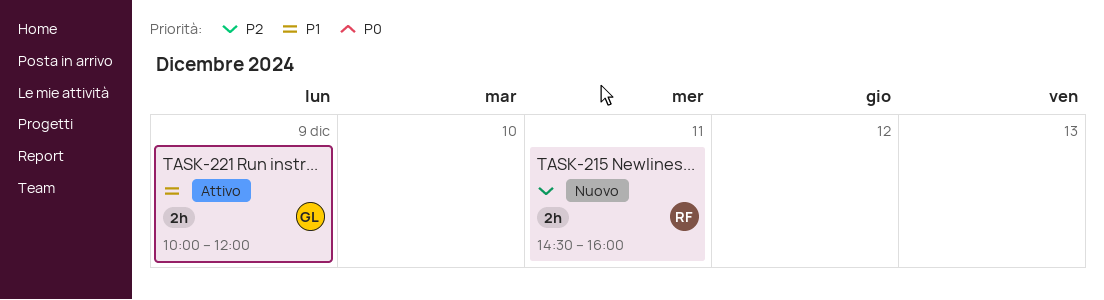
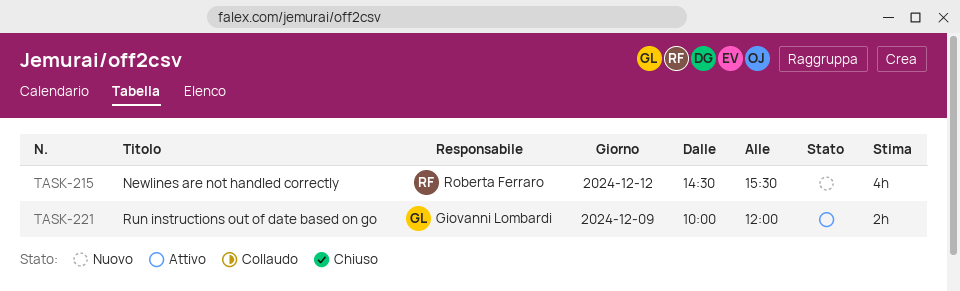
TASK-215, estimate: 2h -> 4h
TASK-215, day: Dec 11 -> Dec 12
TASK-215, ends: 16:00 -> 15:30

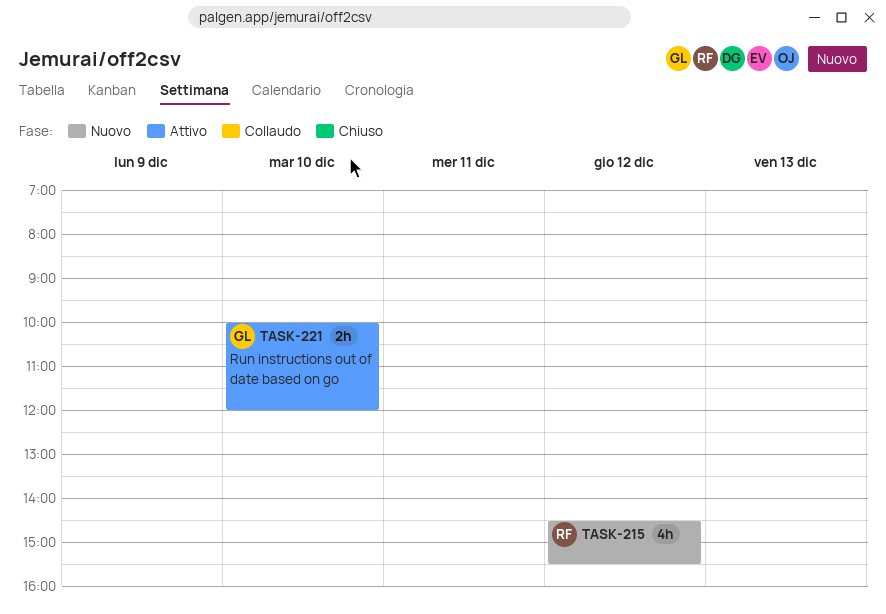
TASK-221, day: Dec 9 -> Dec 10

